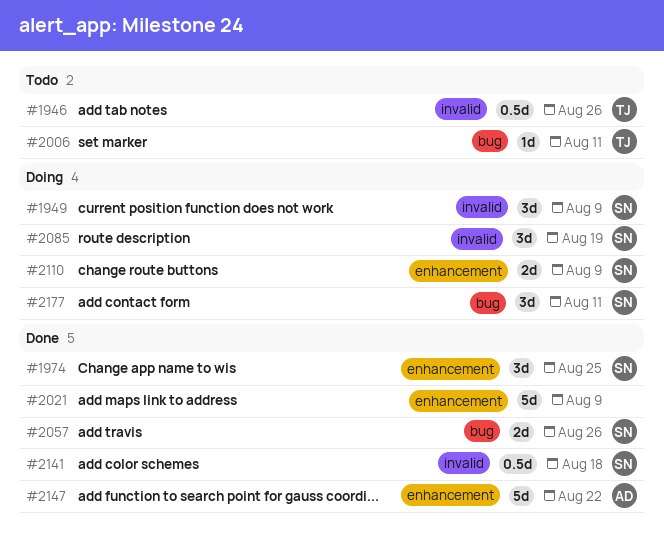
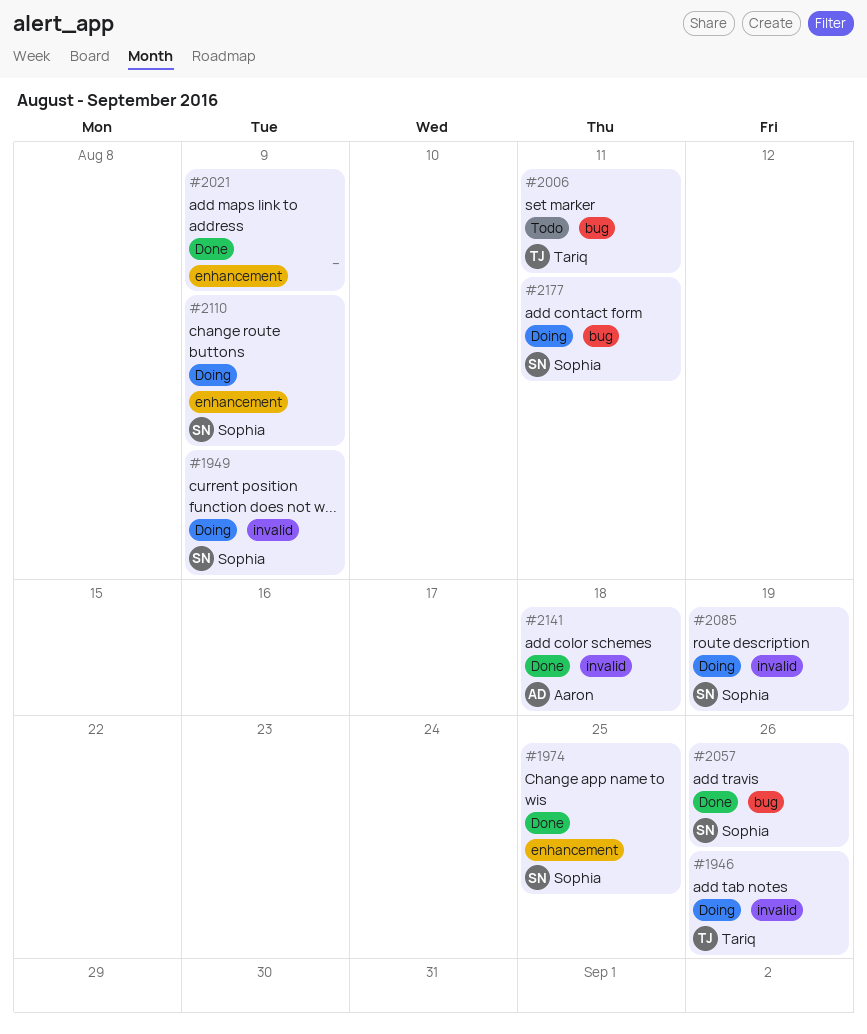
#1946, status: Todo -> Doing
#2141, owner: Sophia -> Aaron
#2147: present -> none

